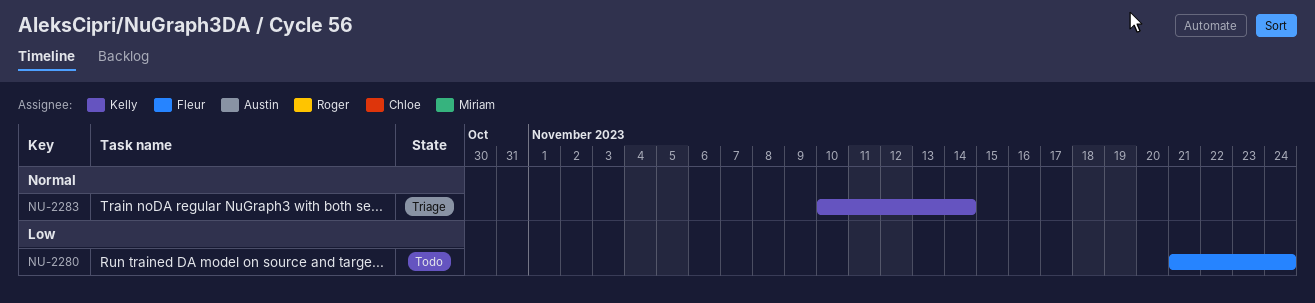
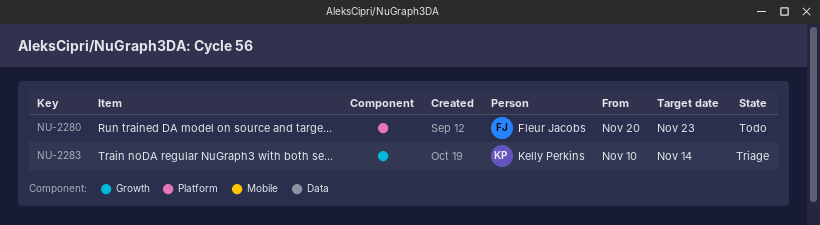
NU-2280, start: Nov 21 -> Nov 20
NU-2280, due: Nov 24 -> Nov 23

